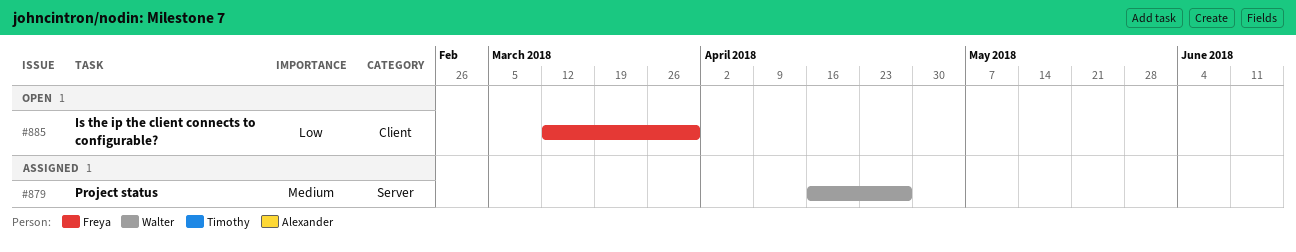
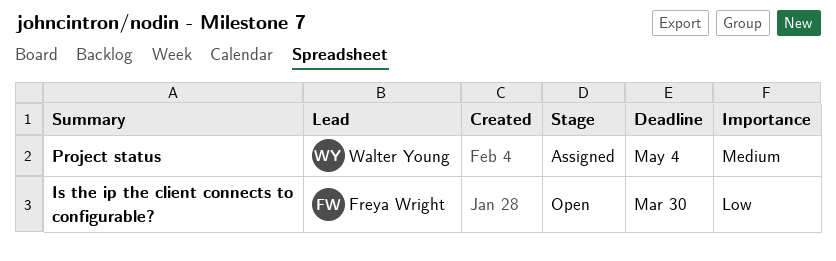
Project status, due: Apr 27 -> May 4

